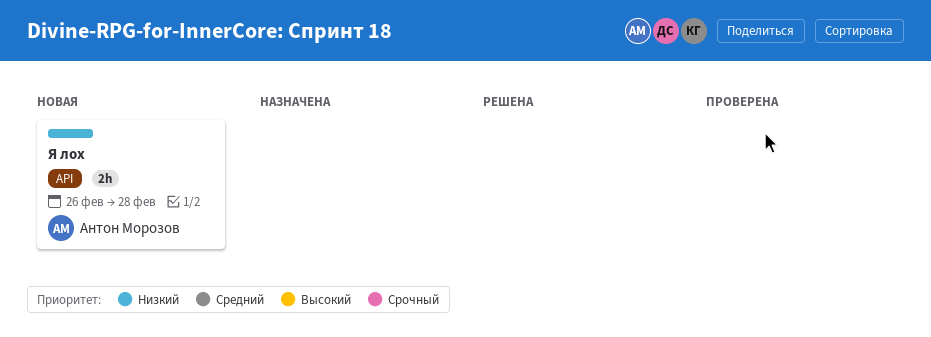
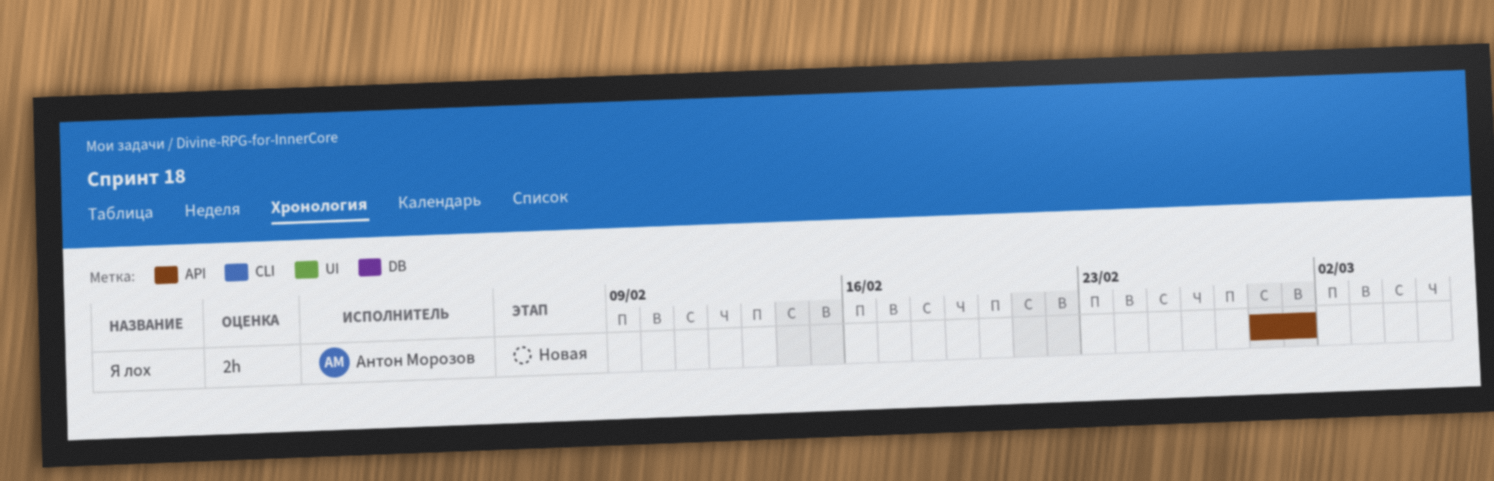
Я лох, start: Feb 26 -> Feb 28
Я лох, due: Feb 28 -> Mar 1

